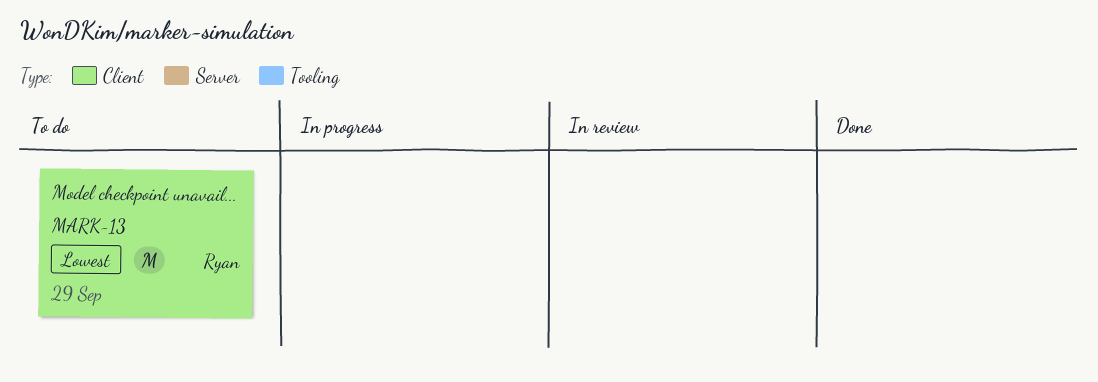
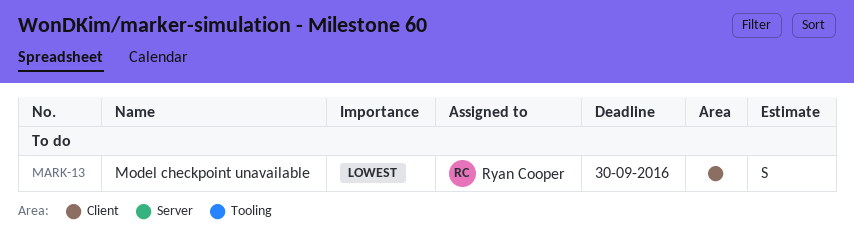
MARK-13, estimate: M -> S
MARK-13, due: Sep 29 -> Sep 30

